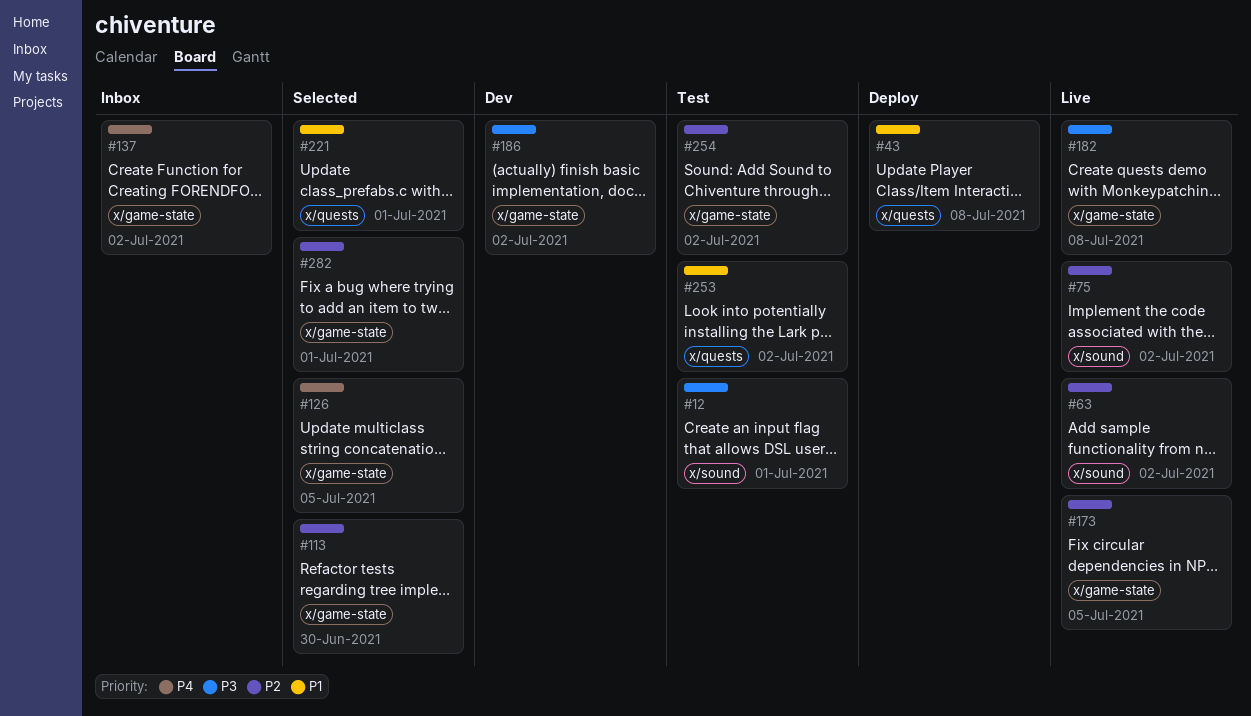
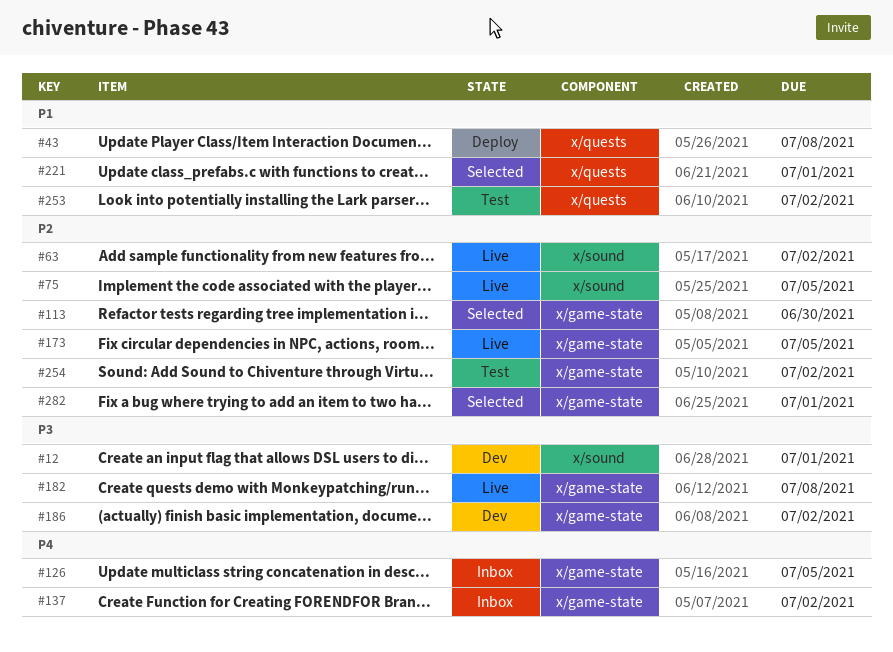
#12, status: Test -> Dev
#75, due: Jul 2 -> Jul 5
#126, status: Selected -> Inbox

